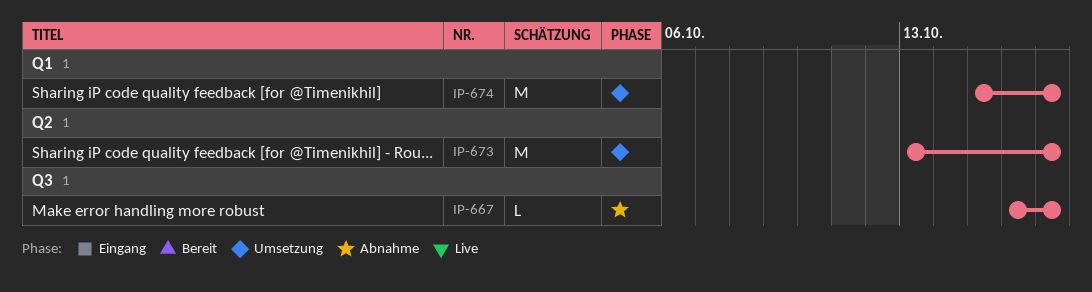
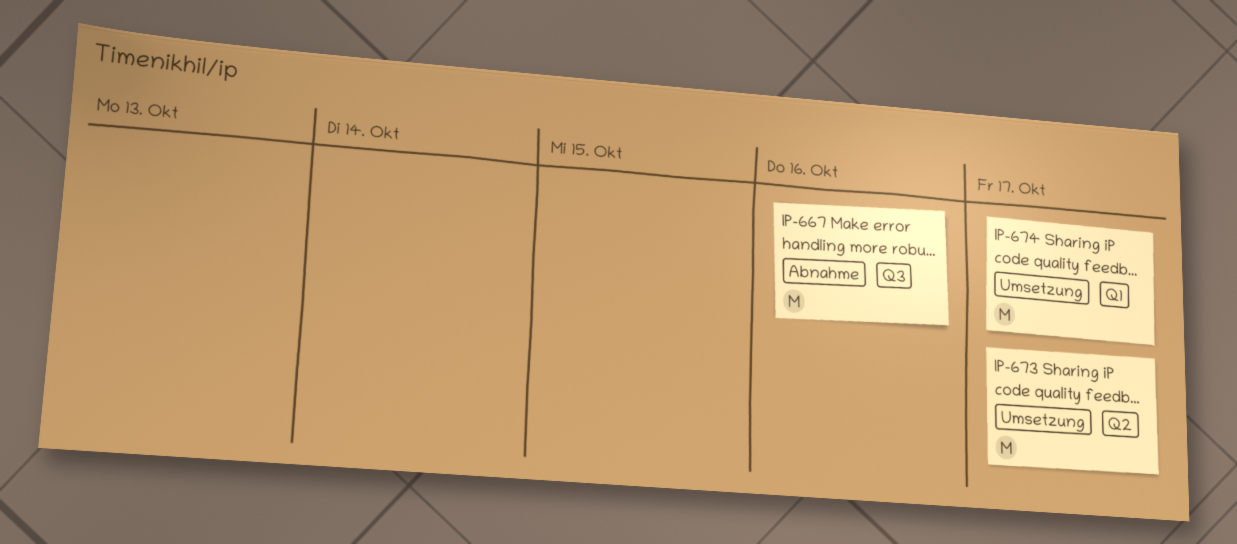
IP-667, estimate: L -> M
IP-667, due: Oct 17 -> Oct 16

